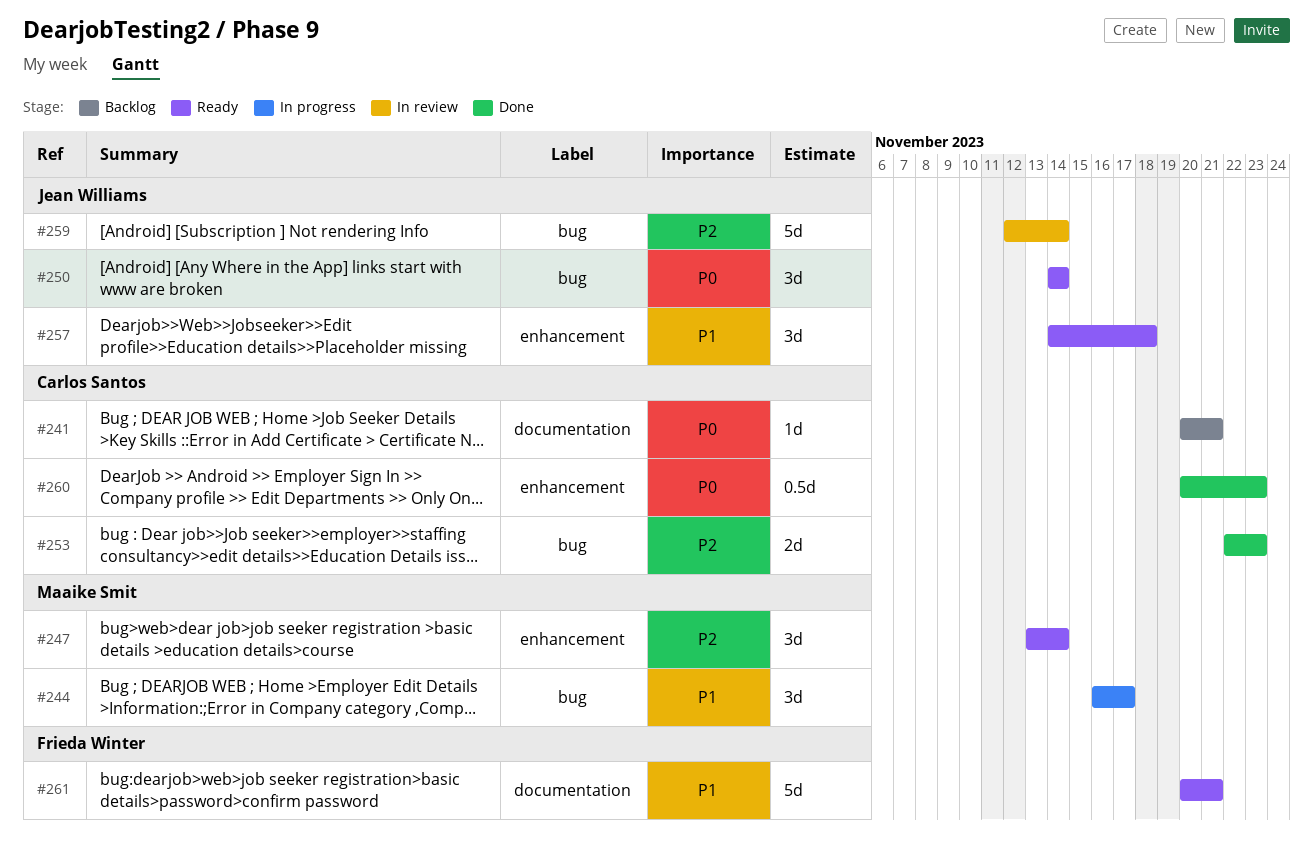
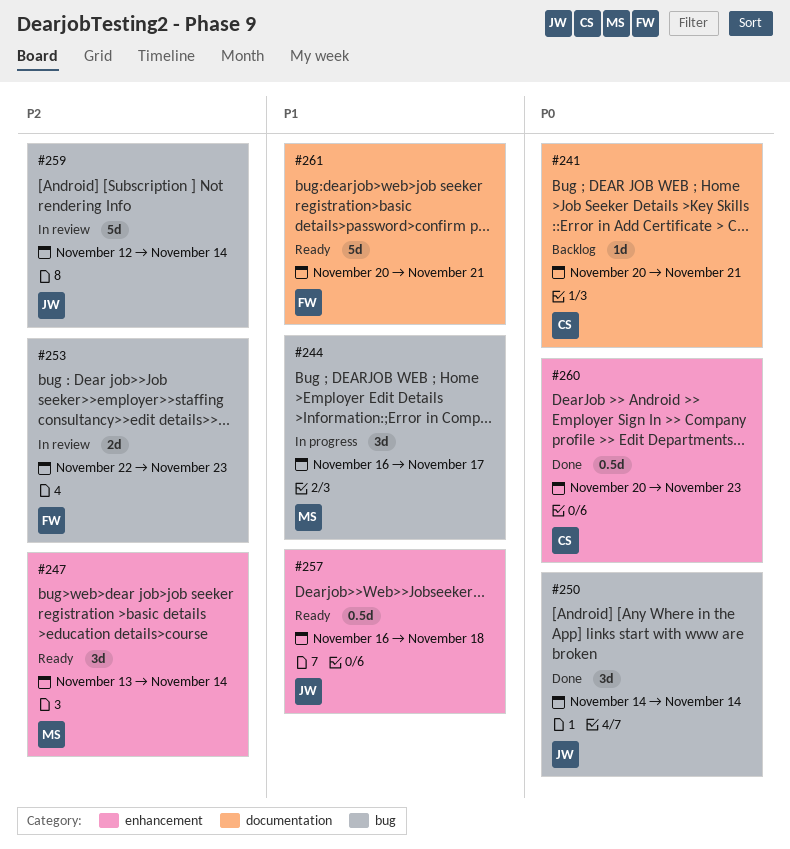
#250, status: Ready -> Done
#253, status: Done -> In review
#253, owner: Carlos Santos -> Frieda Winter
#257, estimate: 3d -> 0.5d
#257, start: Nov 14 -> Nov 16

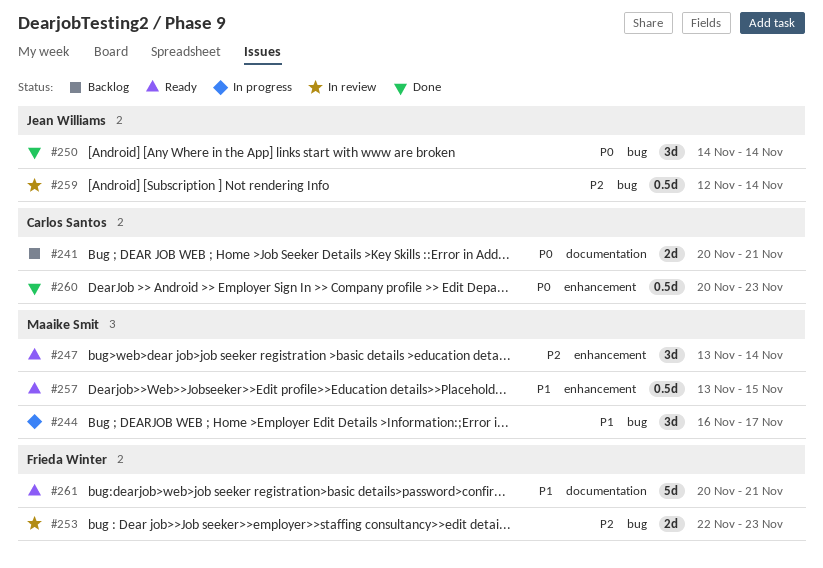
#241, estimate: 1d -> 2d
#257, owner: Jean Williams -> Maaike Smit
#257, start: Nov 16 -> Nov 13
#257, due: Nov 18 -> Nov 15
#259, estimate: 5d -> 0.5d

